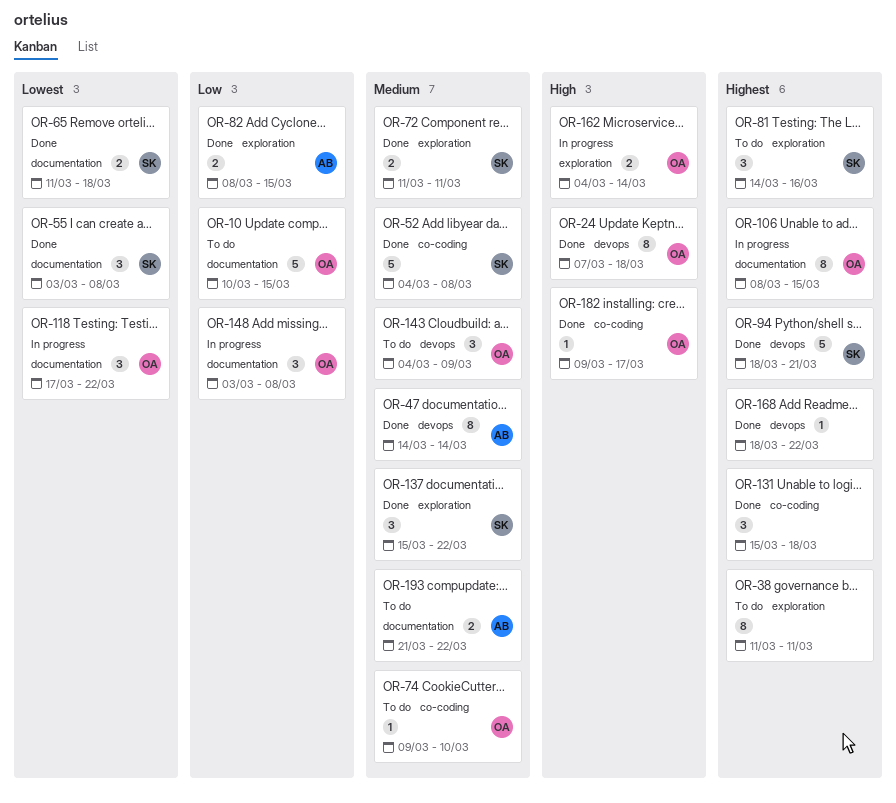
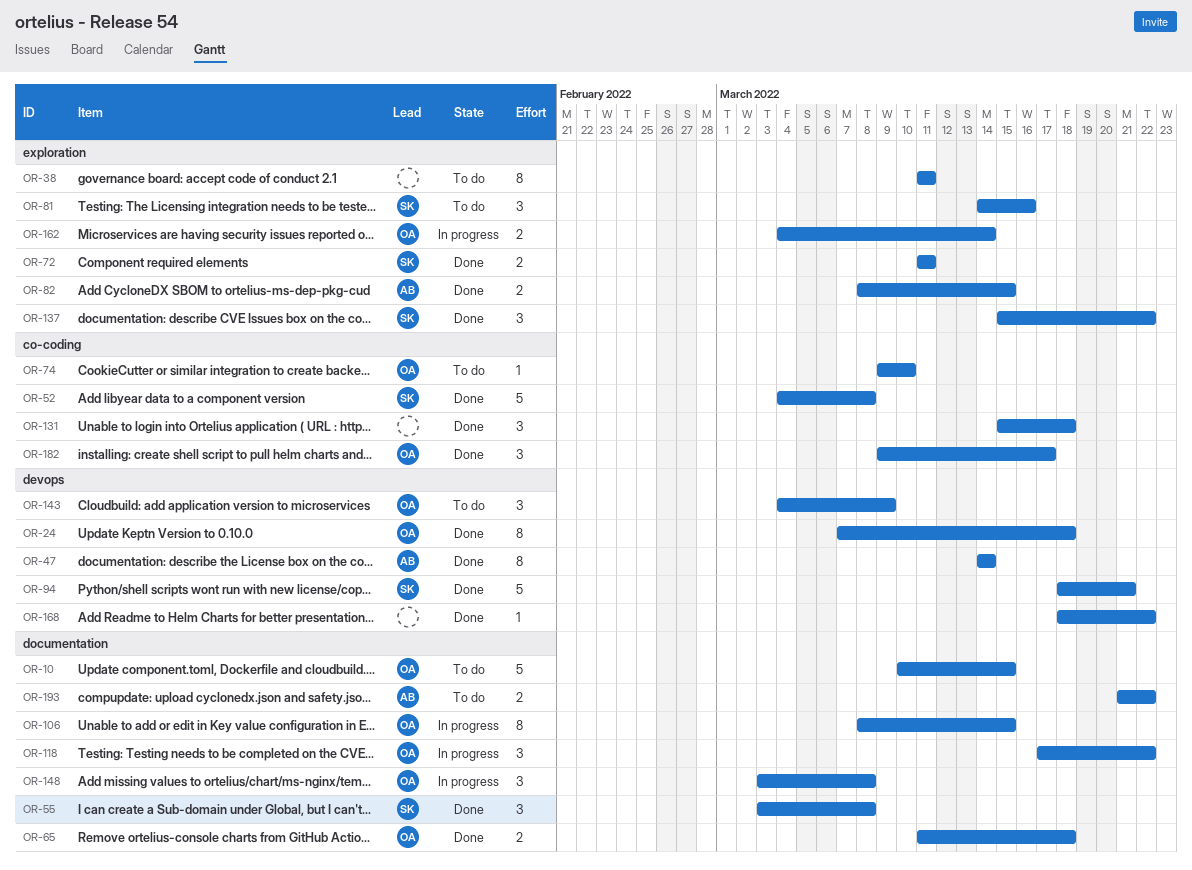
OR-65, owner: SK -> OA
OR-182, estimate: 1 -> 3

